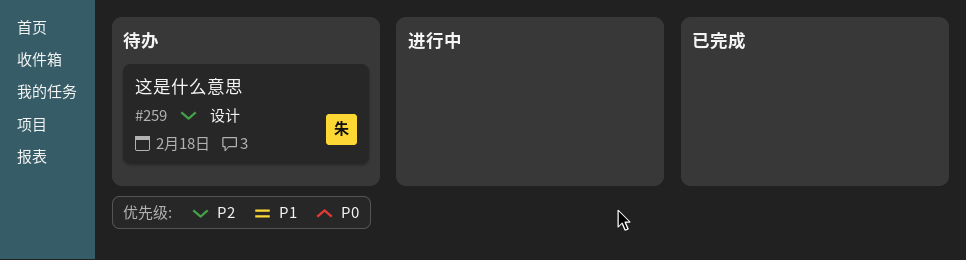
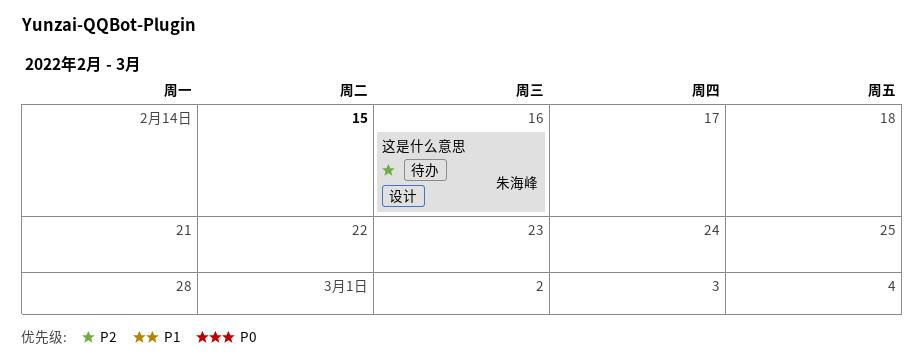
这是什么意思, due: Feb 18 -> Feb 16

